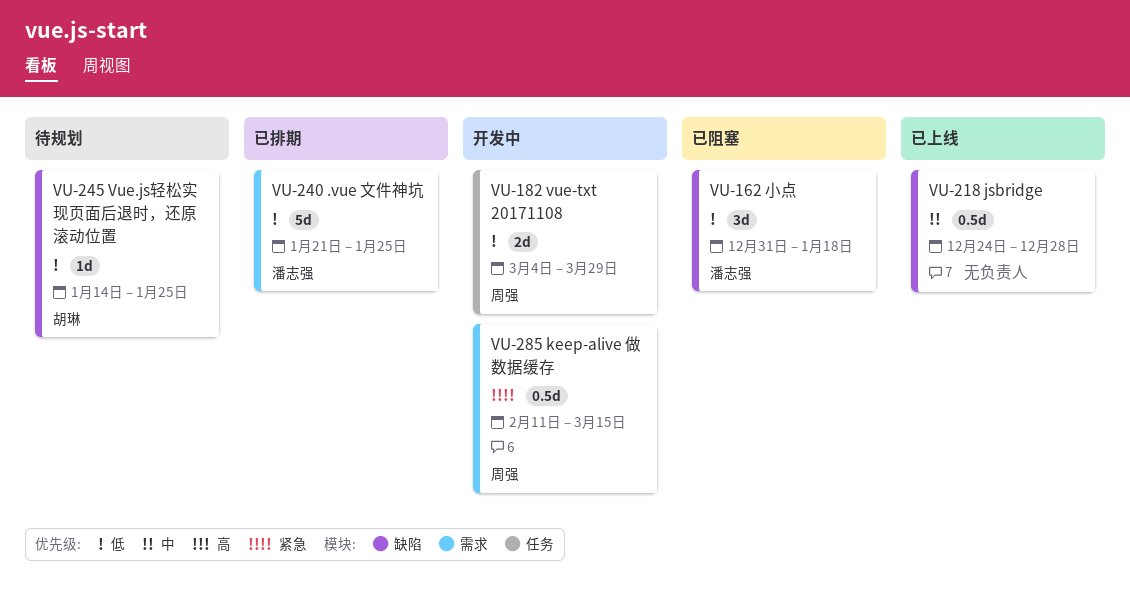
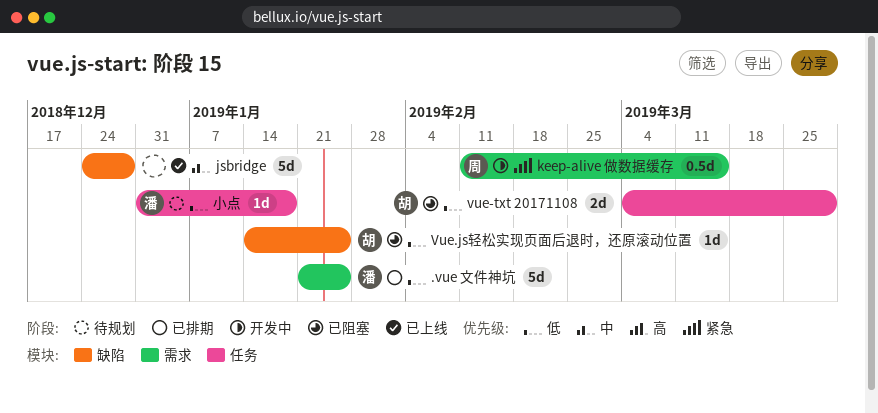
jsbridge, estimate: 0.5d -> 5d
vue-txt 20171108, status: 开发中 -> 已阻塞
vue-txt 20171108, owner: 周强 -> 胡琳
Vue.js轻松实现页面后退时，还原滚动位置, status: 待规划 -> 已阻塞
小点, status: 已阻塞 -> 待规划
小点, label: 缺陷 -> 任务
小点, estimate: 3d -> 1d

